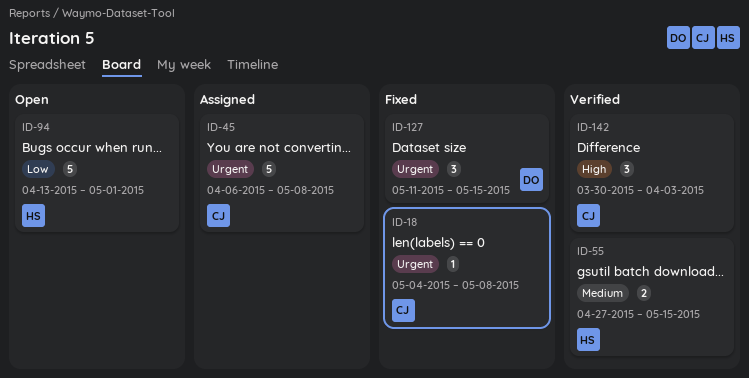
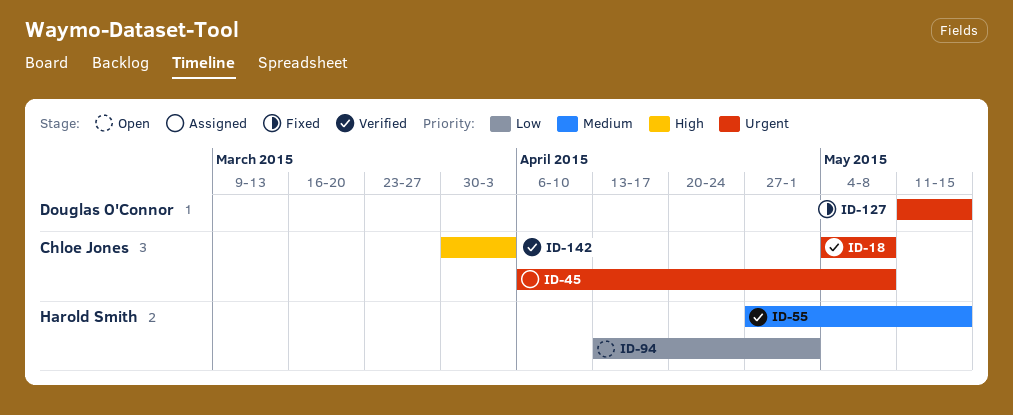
ID-18, status: Fixed -> Verified

